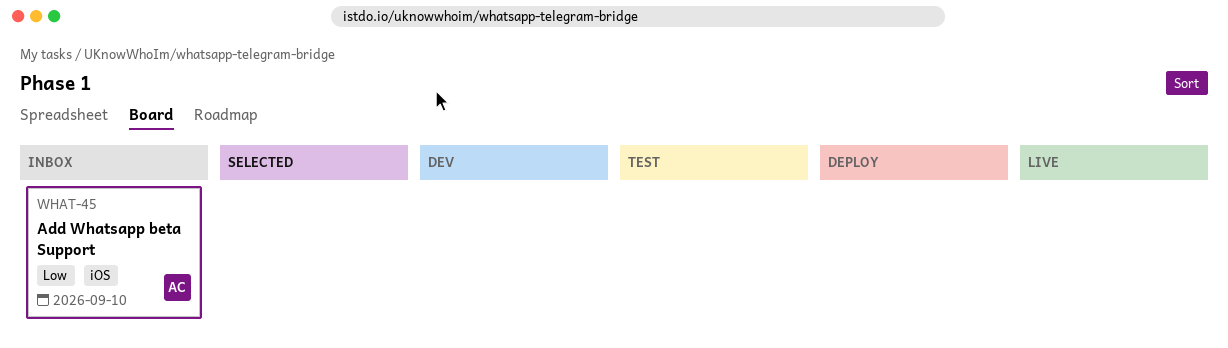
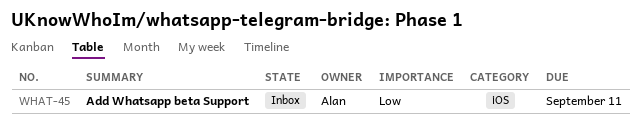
WHAT-45, due: Sep 10 -> Sep 11

